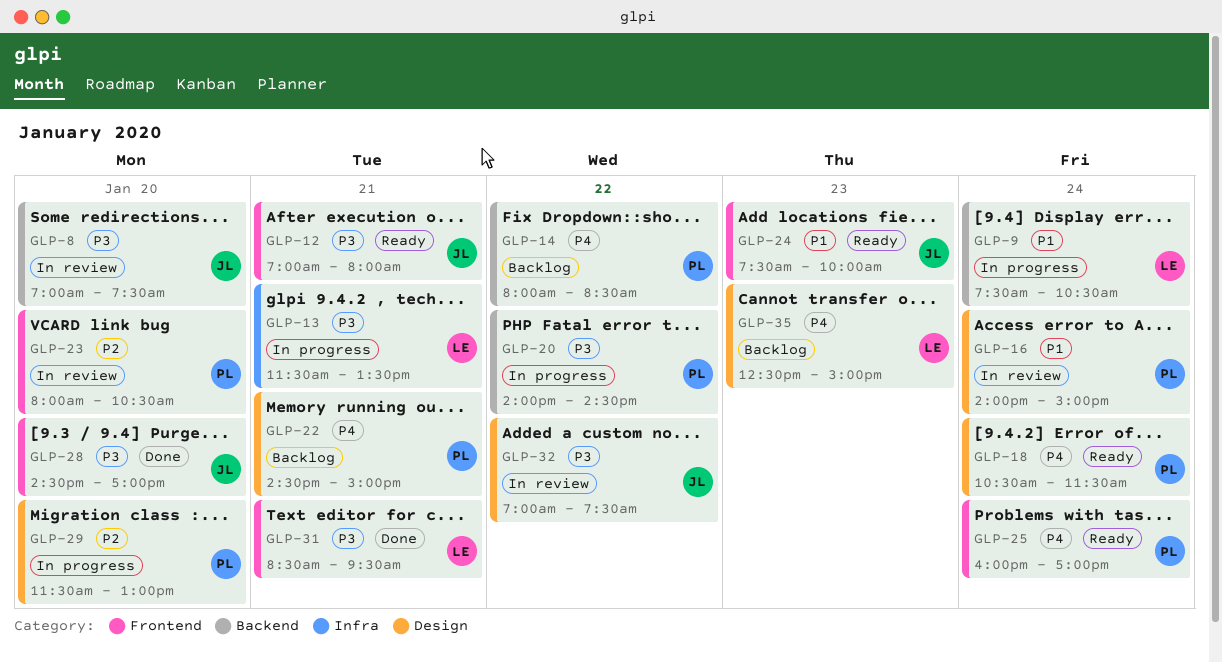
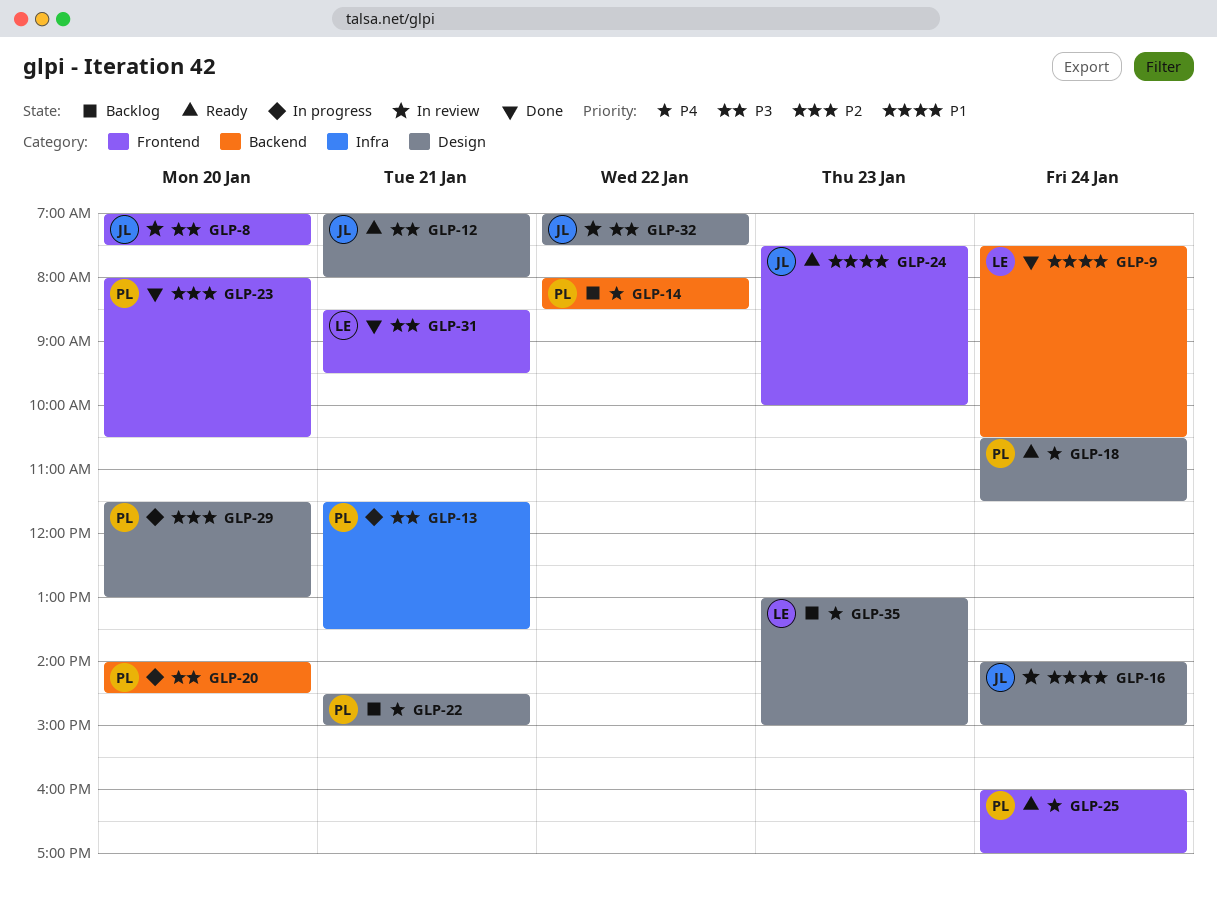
GLP-8, label: Backend -> Frontend
GLP-9, status: In progress -> Done
GLP-12, label: Frontend -> Design
GLP-13, owner: LE -> PL
GLP-16, owner: PL -> JL
GLP-20, day: Jan 22 -> Jan 20
GLP-23, status: In review -> Done
GLP-28: present -> none
GLP-35, begins: 12:30 -> 13:00

